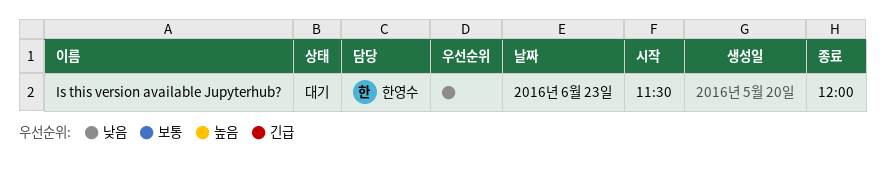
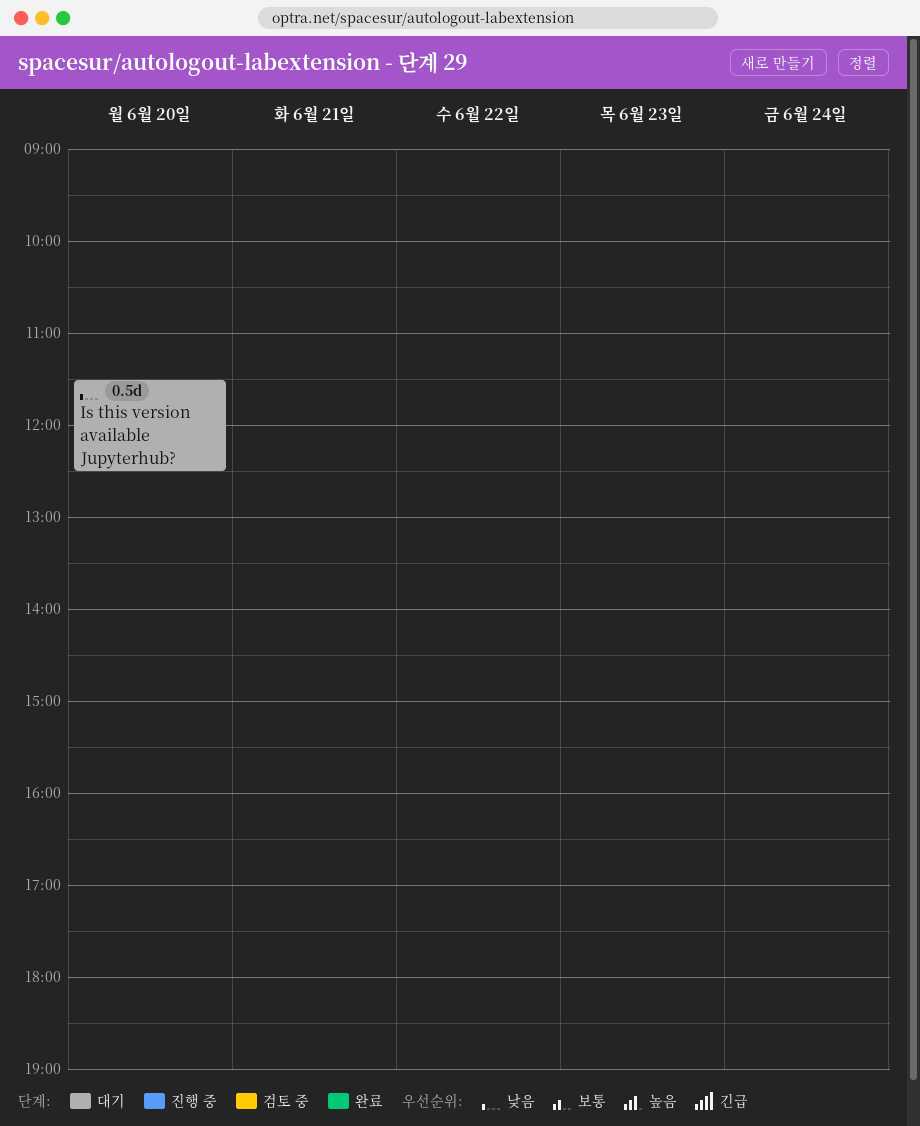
Is this version available Jupyterhub?, day: Jun 23 -> Jun 20
Is this version available Jupyterhub?, ends: 12:00 -> 12:30

